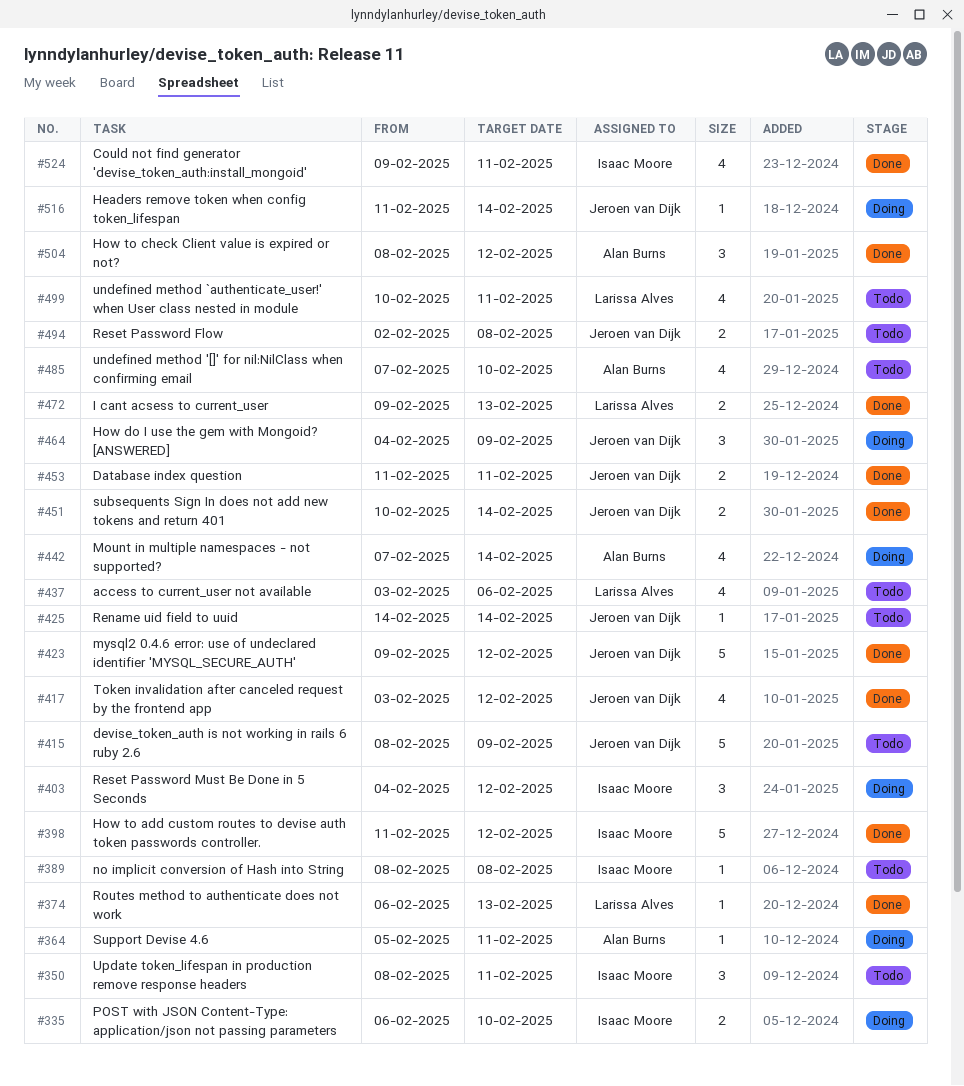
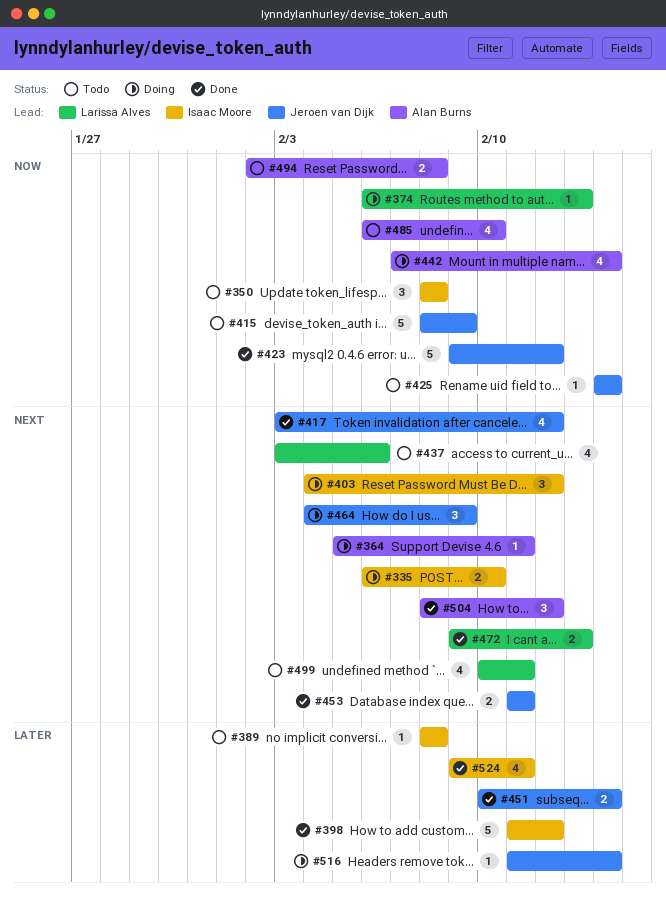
#350, due: Feb 11 -> Feb 8
#374, status: Done -> Doing
#485, start: Feb 7 -> Feb 6
#494, owner: Jeroen van Dijk -> Alan Burns

